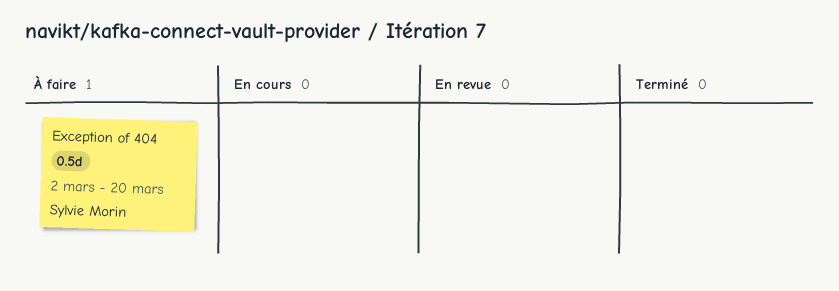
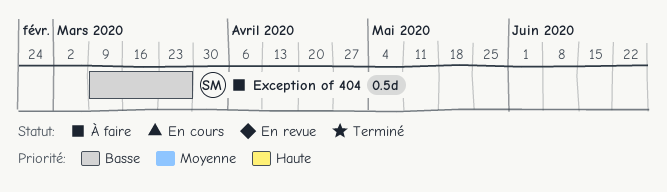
Exception of 404, start: Mar 2 -> Mar 9
Exception of 404, due: Mar 20 -> Mar 27

